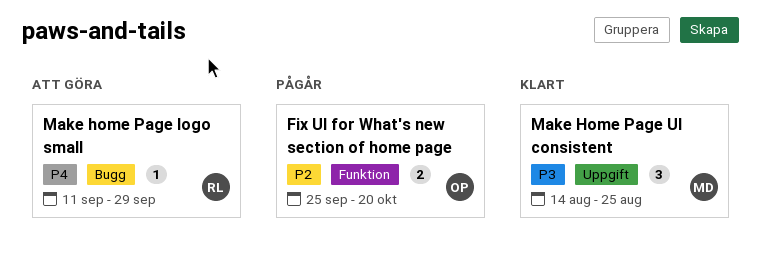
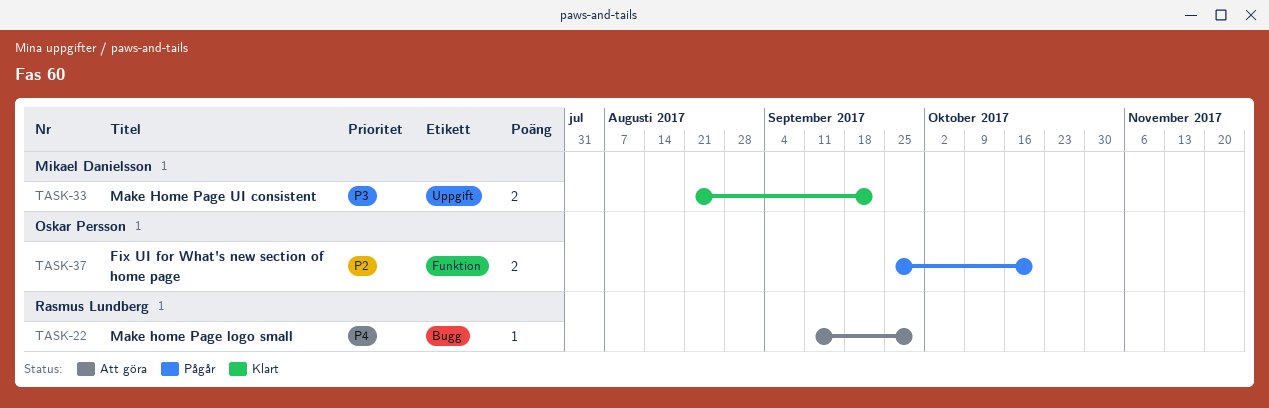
Make Home Page UI consistent, estimate: 3 -> 2
Make Home Page UI consistent, start: Aug 14 -> Aug 21
Make Home Page UI consistent, due: Aug 25 -> Sep 22

